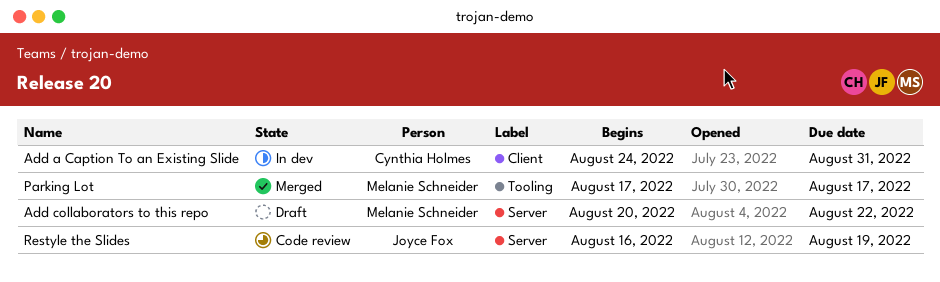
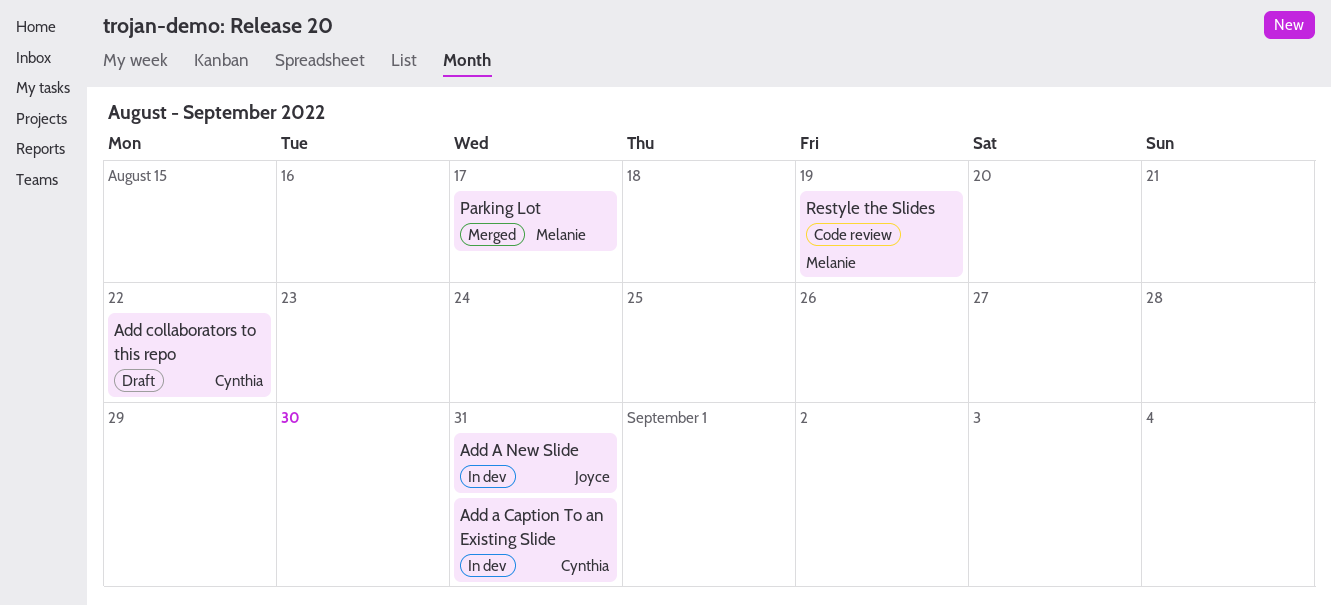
Add A New Slide: none -> present
Add collaborators to this repo, owner: Melanie Schneider -> Cynthia Holmes
Restyle the Slides, owner: Joyce Fox -> Melanie Schneider

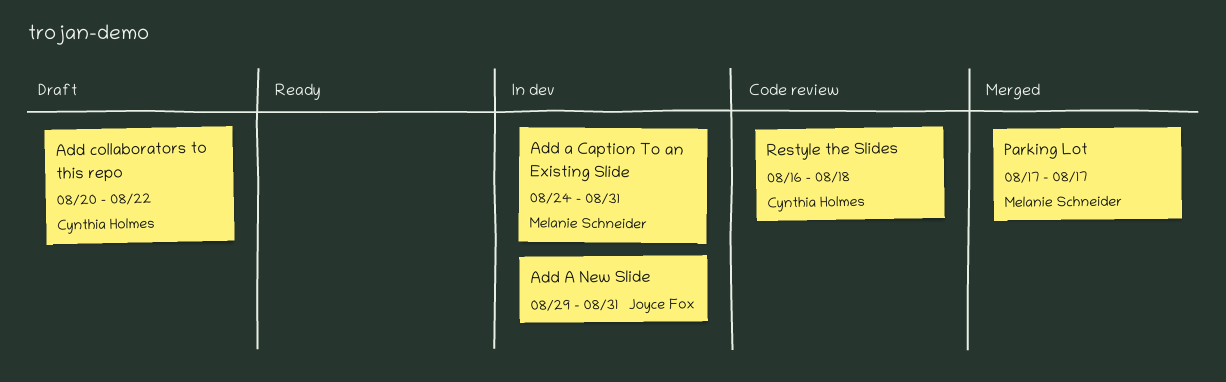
Add a Caption To an Existing Slide, owner: Cynthia Holmes -> Melanie Schneider
Restyle the Slides, owner: Melanie Schneider -> Cynthia Holmes
Restyle the Slides, due: Aug 19 -> Aug 18

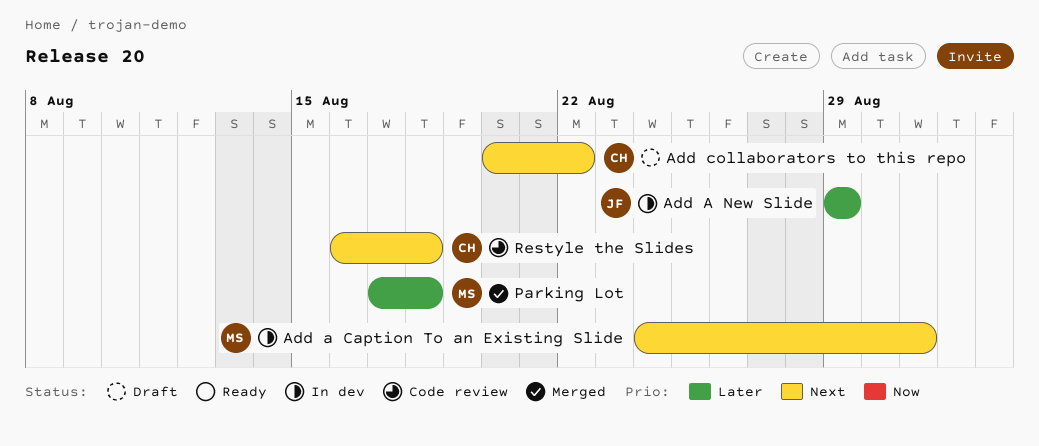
Add A New Slide, due: Aug 31 -> Aug 29
Parking Lot, due: Aug 17 -> Aug 18

